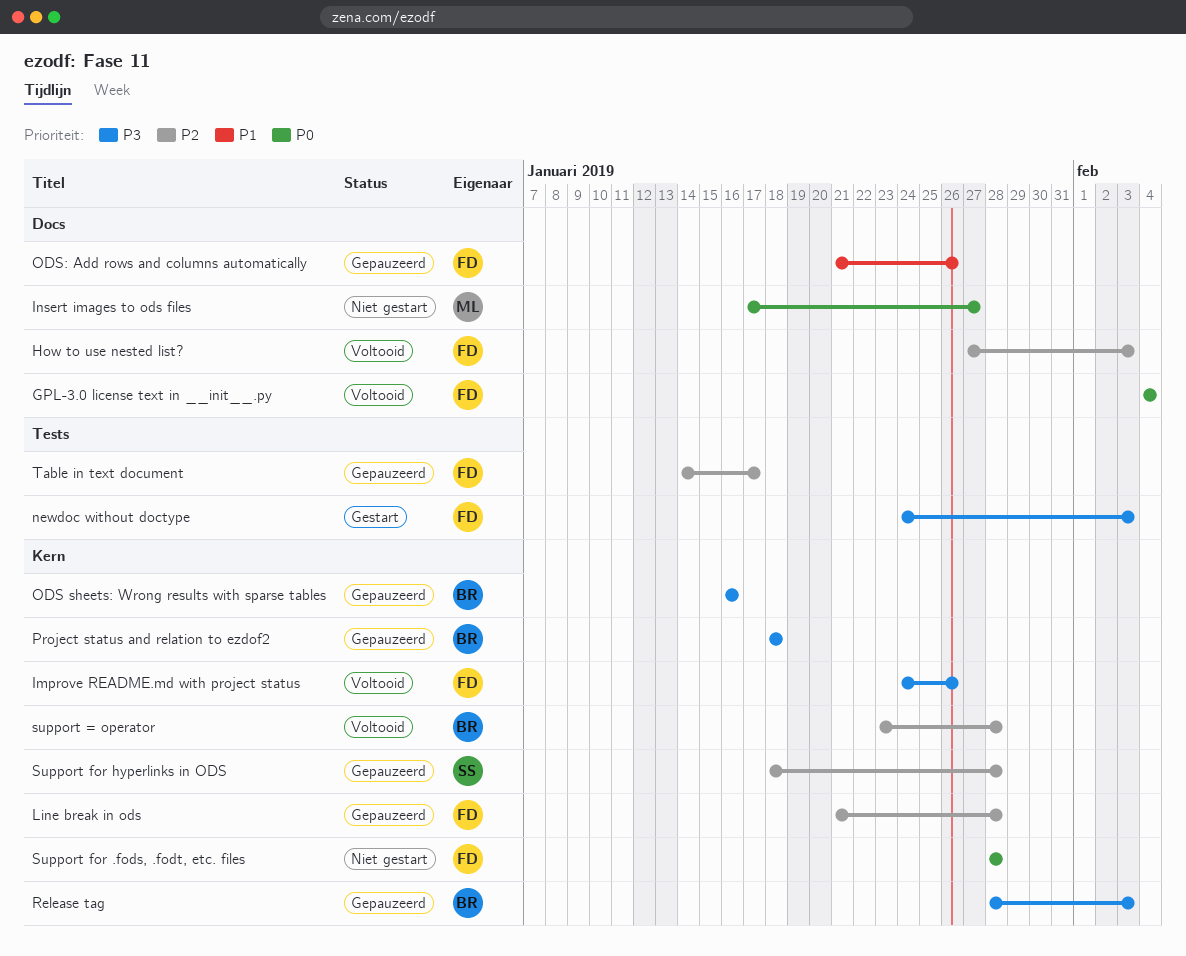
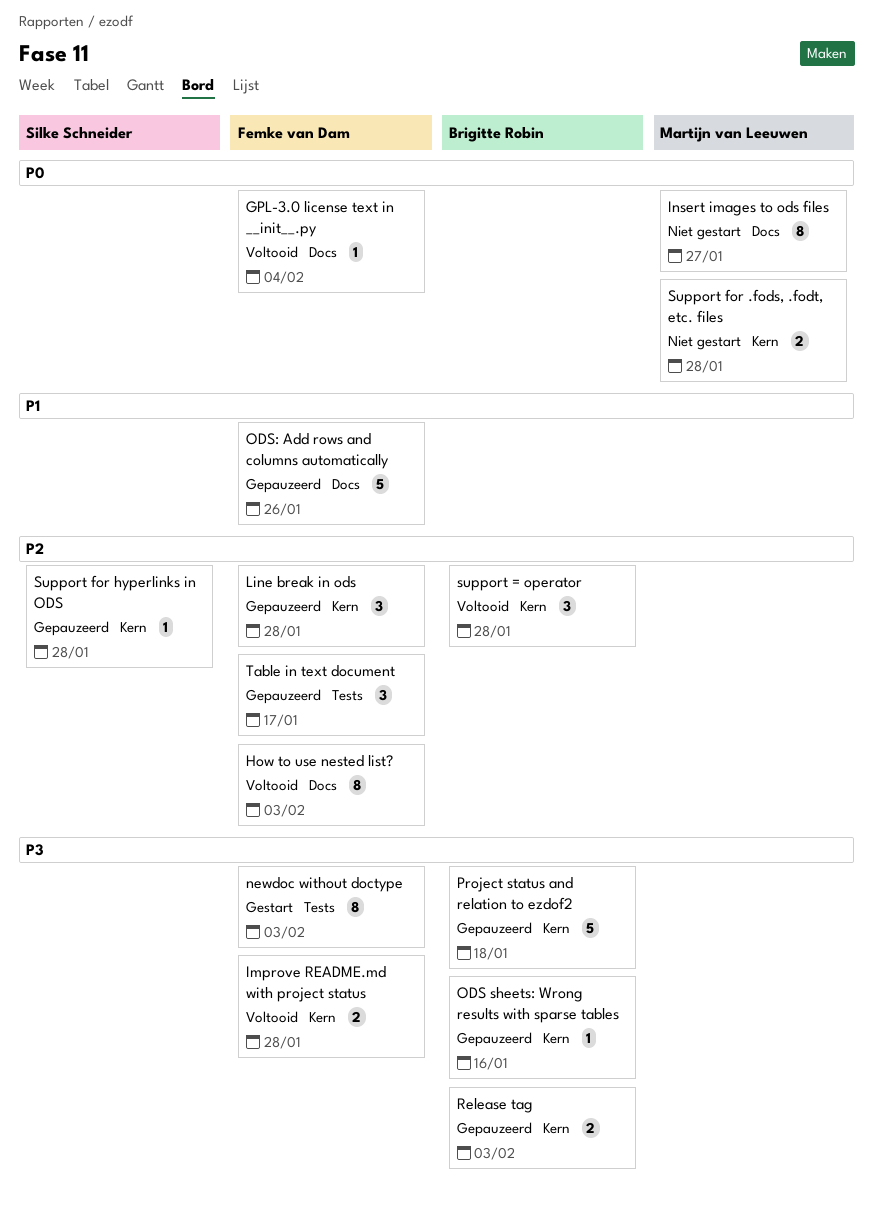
Improve README.md with project status, due: Jan 26 -> Jan 28
Support for .fods, .fodt, etc. files, owner: Femke van Dam -> Martijn van Leeuwen

